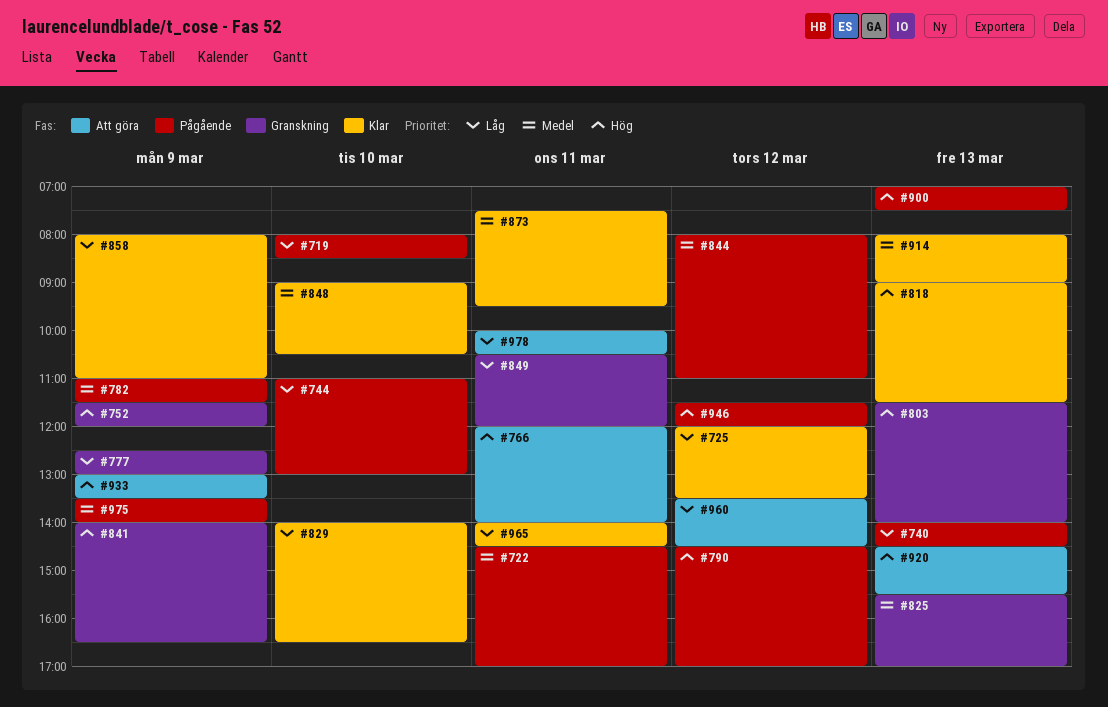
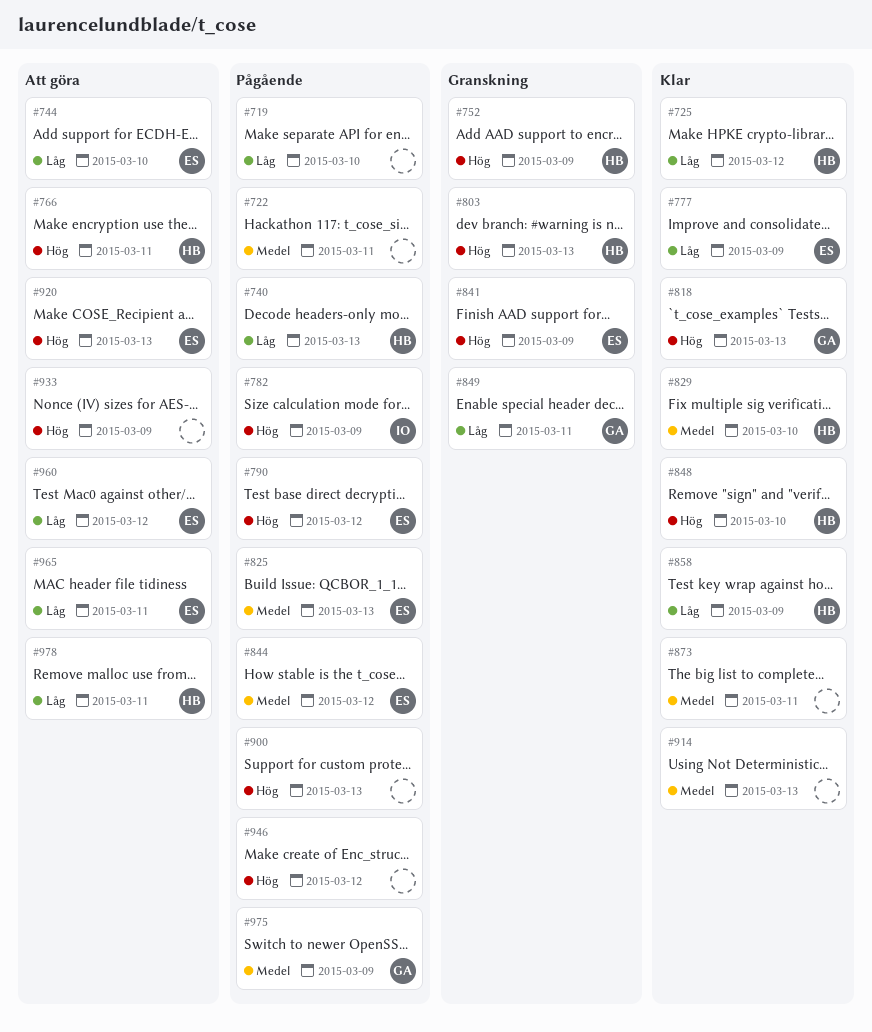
#744, status: Pågående -> Att göra
#777, status: Granskning -> Klar
#782, priority: Medel -> Hög
#825, status: Granskning -> Pågående
#829, priority: Låg -> Medel
#848, priority: Medel -> Hög
#965, status: Klar -> Att göra

